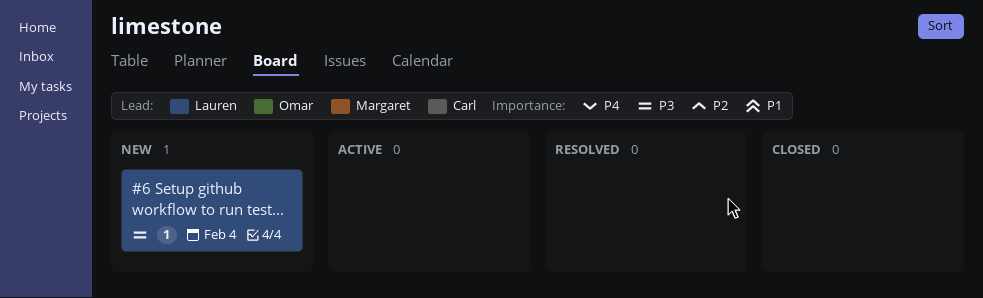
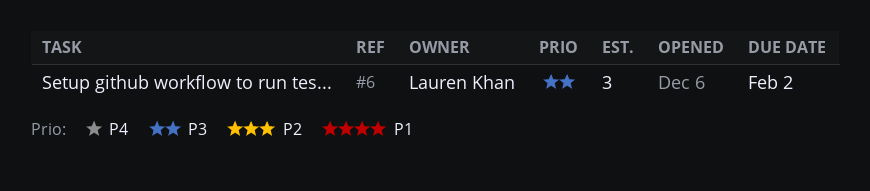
#6, estimate: 1 -> 3
#6, due: Feb 4 -> Feb 2

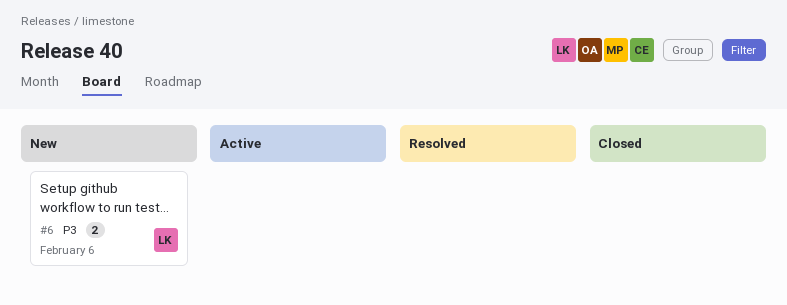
#6, estimate: 3 -> 2
#6, due: Feb 2 -> Feb 6

